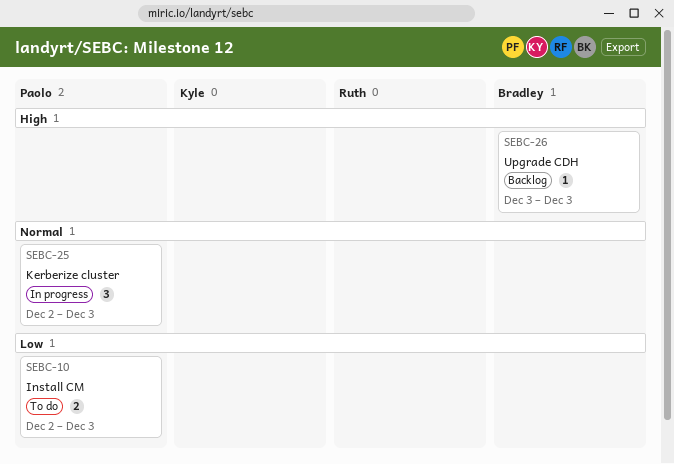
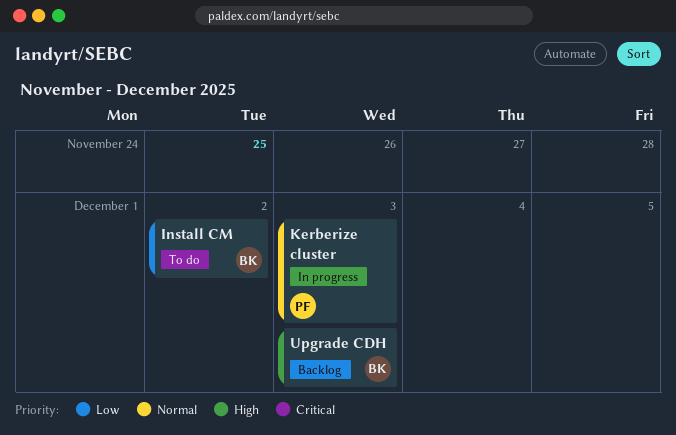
Install CM, owner: Paolo -> Bradley
Install CM, due: Dec 3 -> Dec 2

